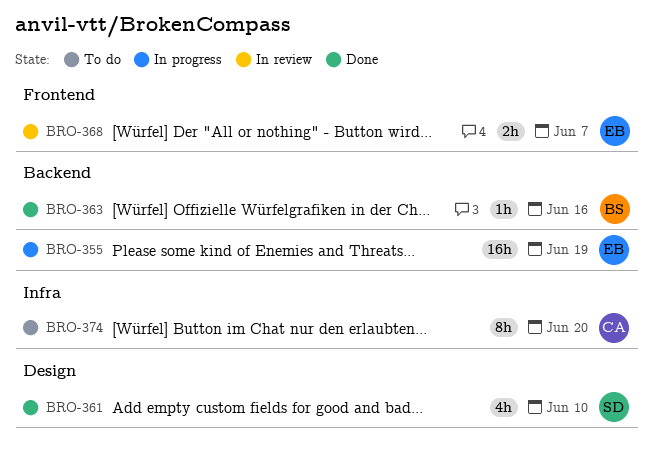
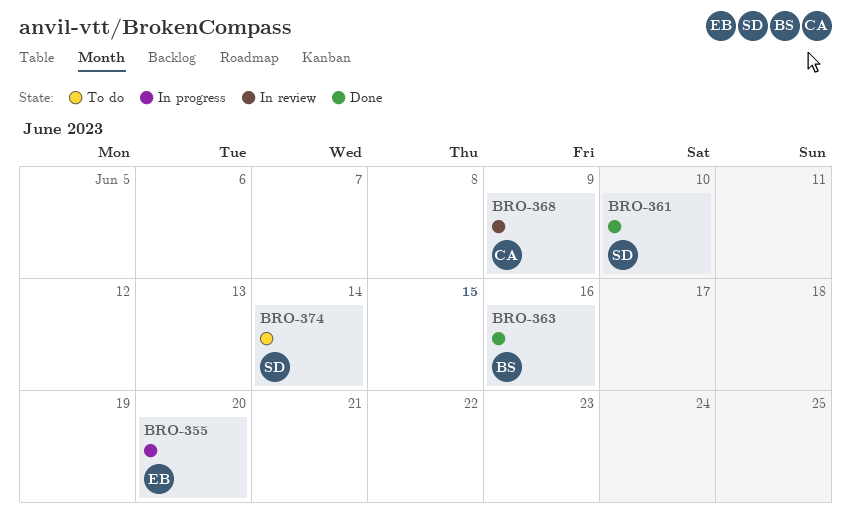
BRO-355, due: Jun 19 -> Jun 20
BRO-368, owner: EB -> CA
BRO-368, due: Jun 7 -> Jun 9
BRO-374, owner: CA -> SD
BRO-374, due: Jun 20 -> Jun 14

